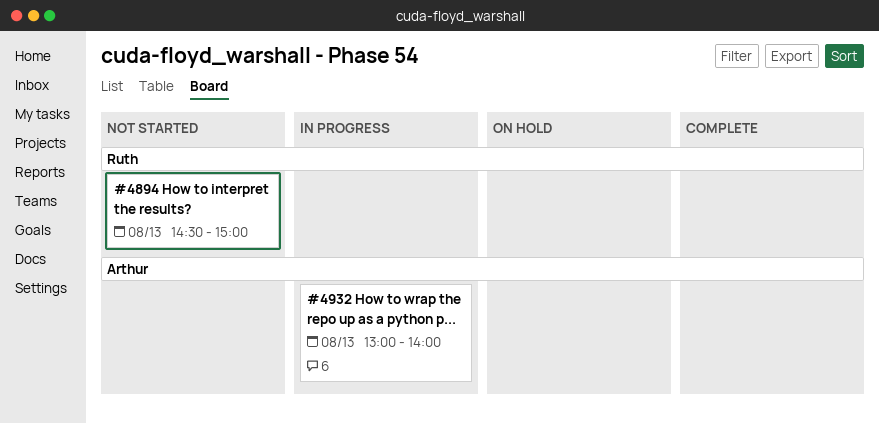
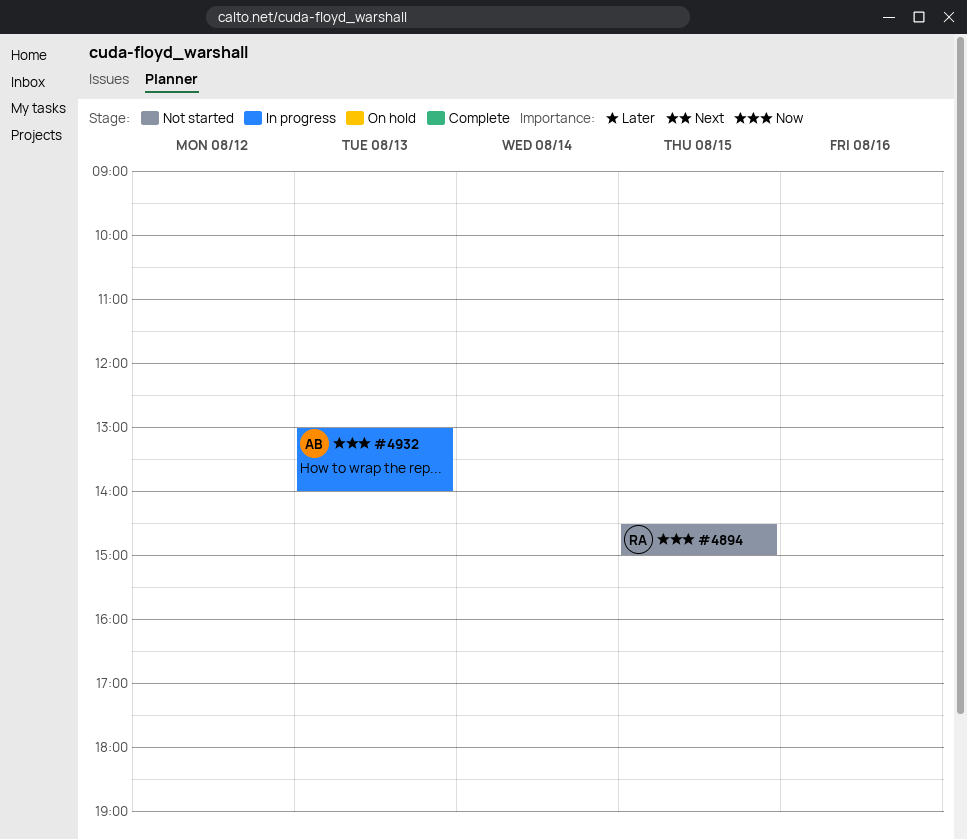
#4894, day: Aug 13 -> Aug 15

